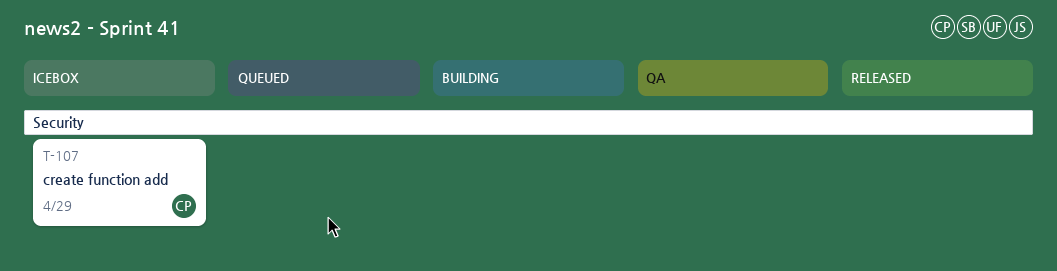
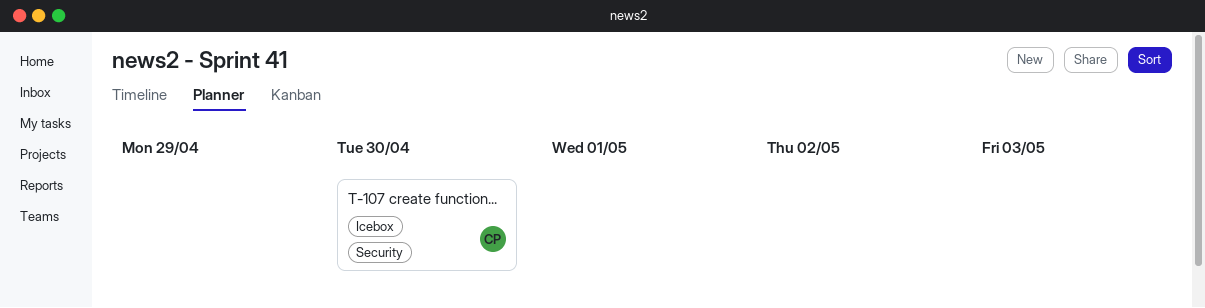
T-107, due: Apr 29 -> Apr 30

